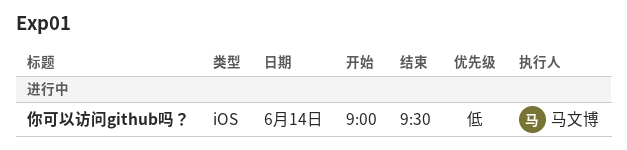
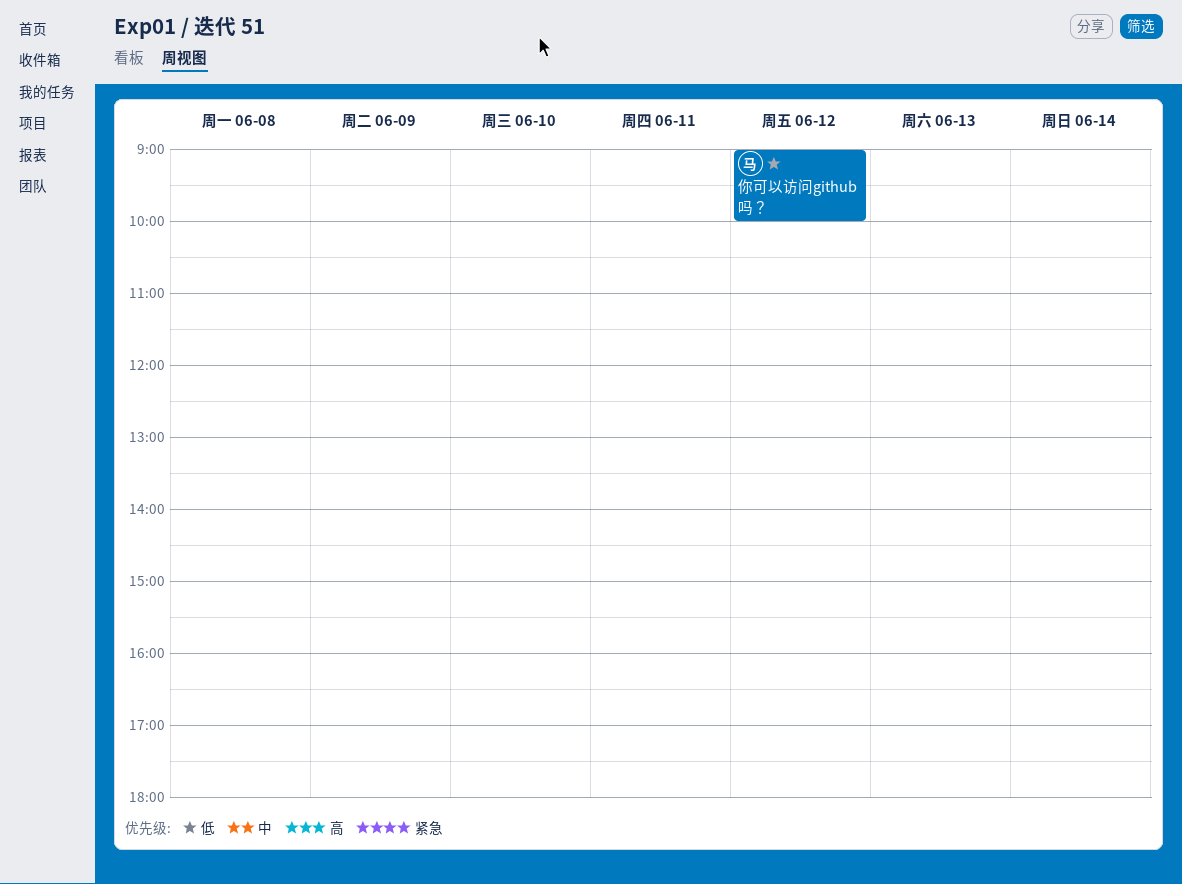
你可以访问github吗？, day: Jun 14 -> Jun 12
你可以访问github吗？, ends: 09:30 -> 10:00

